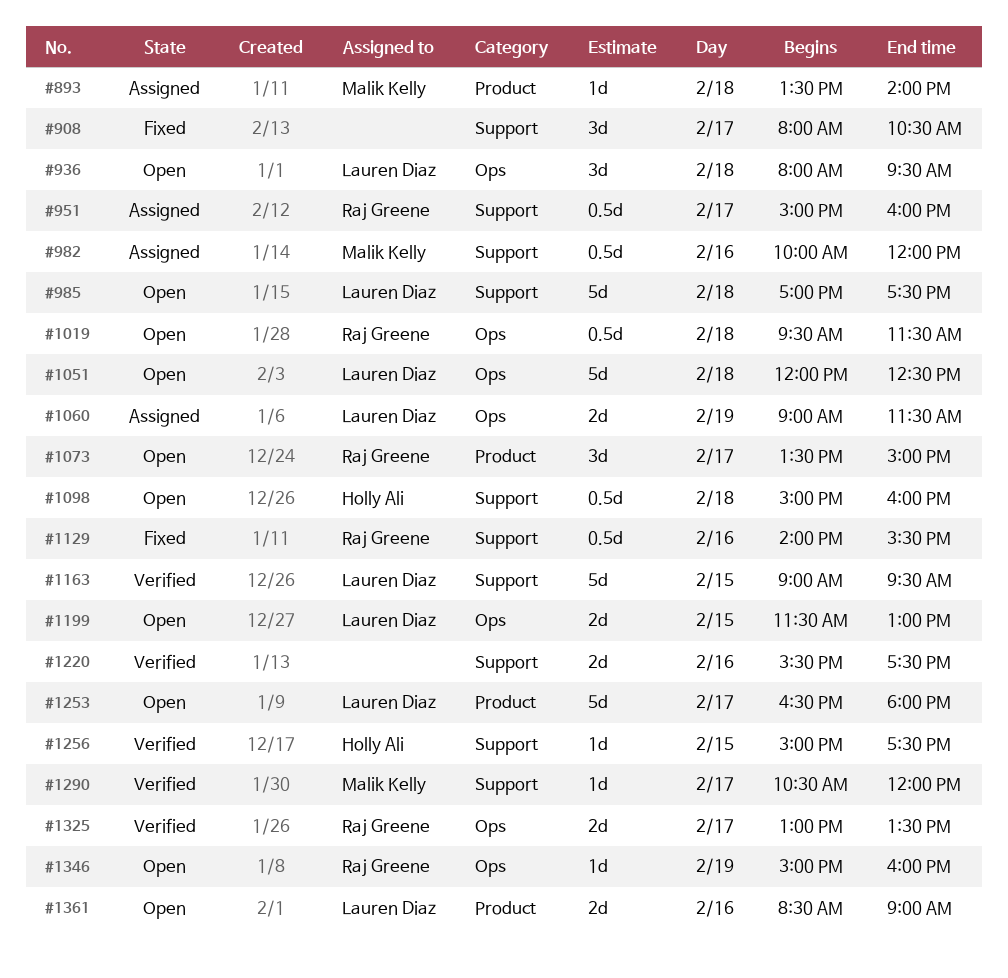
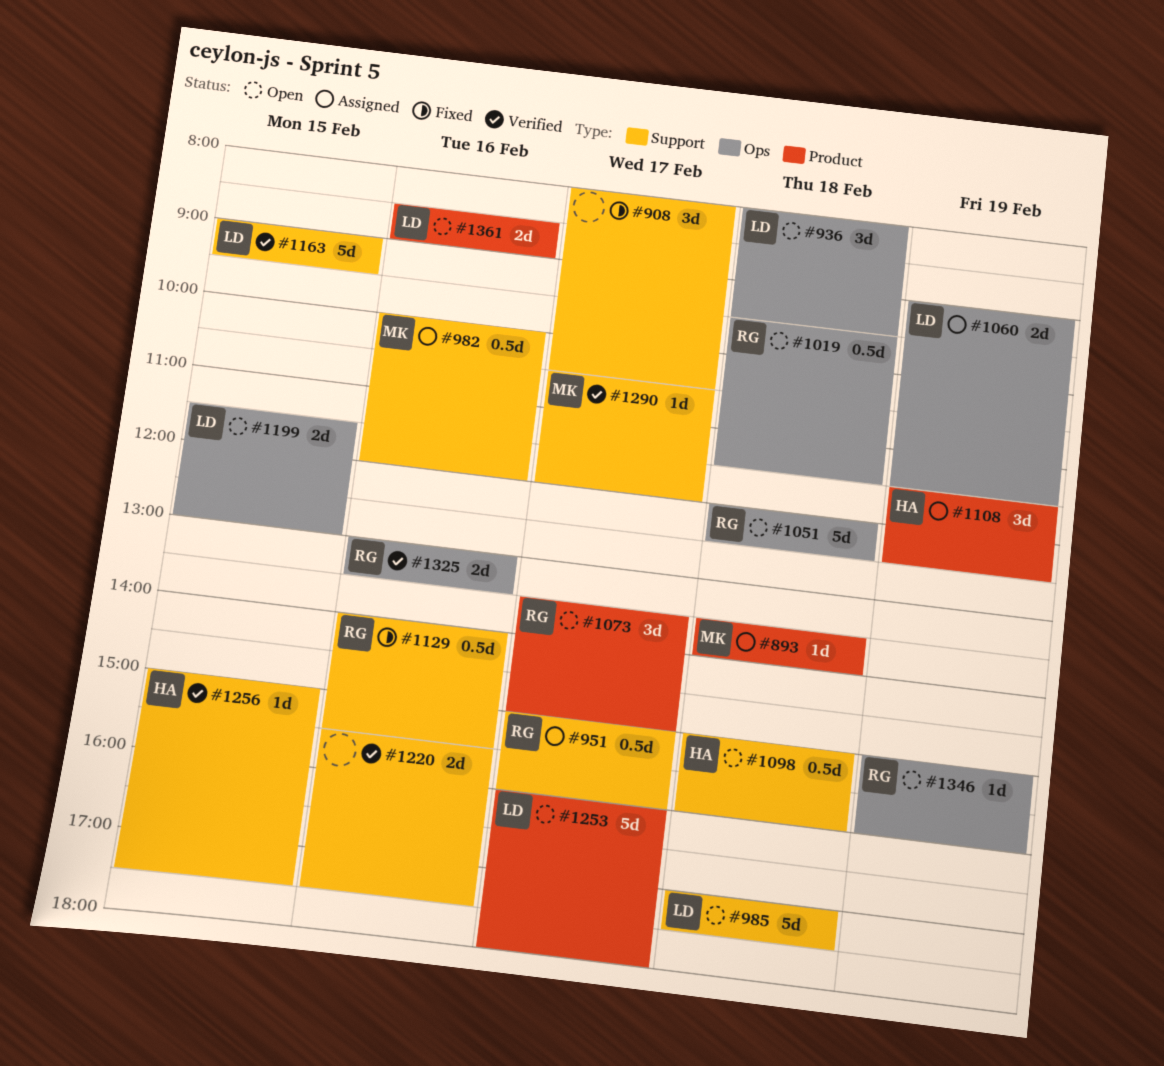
#1051, owner: Lauren Diaz -> Raj Greene
#1108: none -> present
#1253, begins: 16:30 -> 16:00
#1325, day: Feb 17 -> Feb 16

